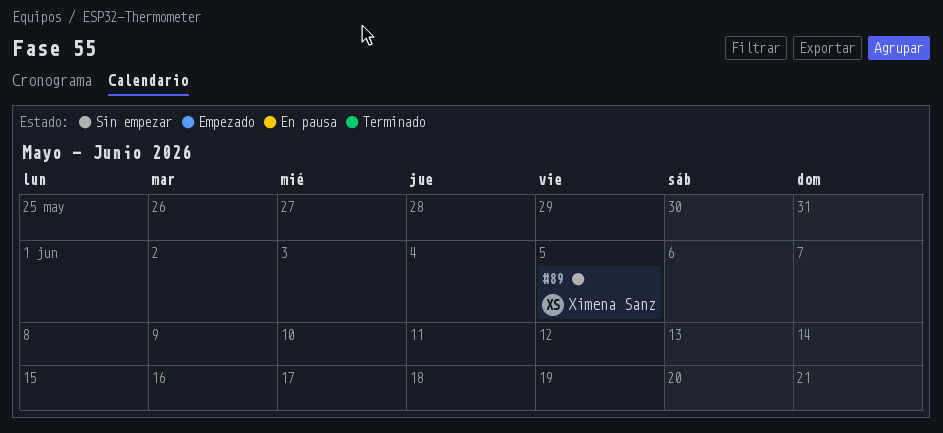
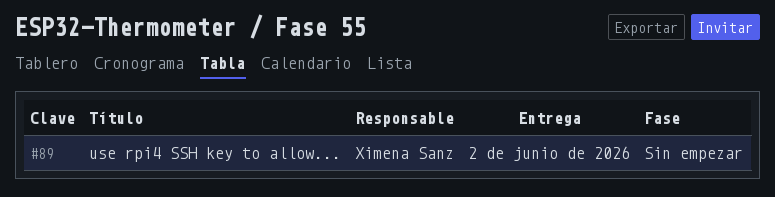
#89, due: Jun 5 -> Jun 2

